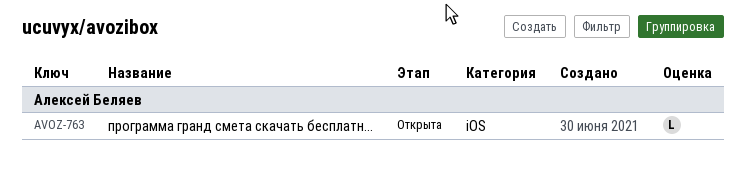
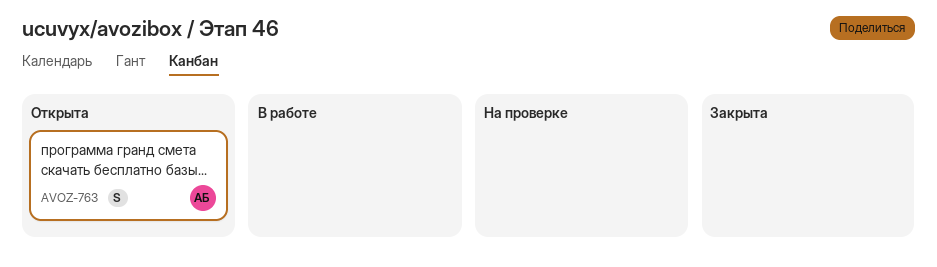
AVOZ-763, estimate: L -> S

